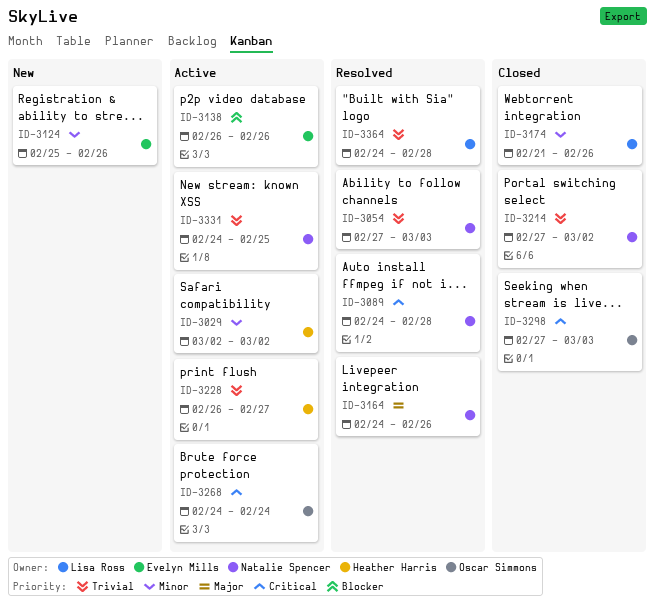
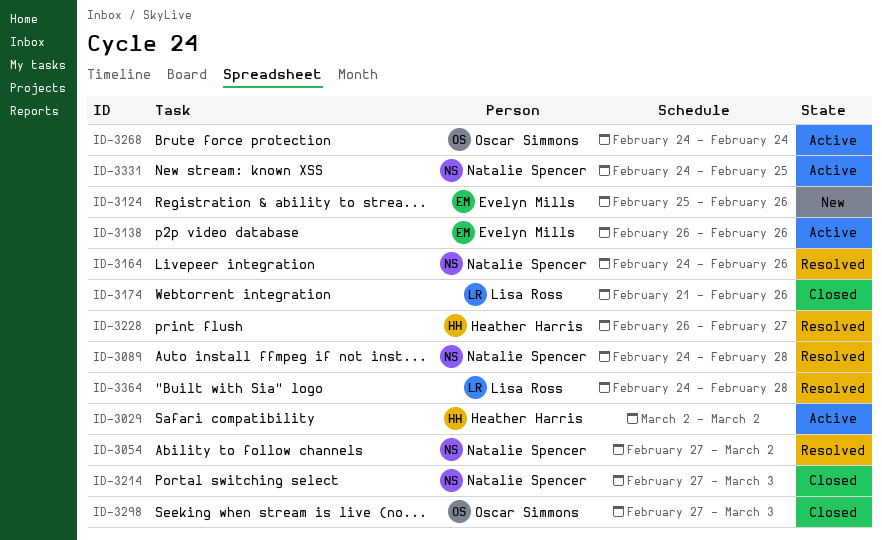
ID-3054, due: Mar 3 -> Mar 2
ID-3214, due: Mar 2 -> Mar 3
ID-3228, status: Active -> Resolved

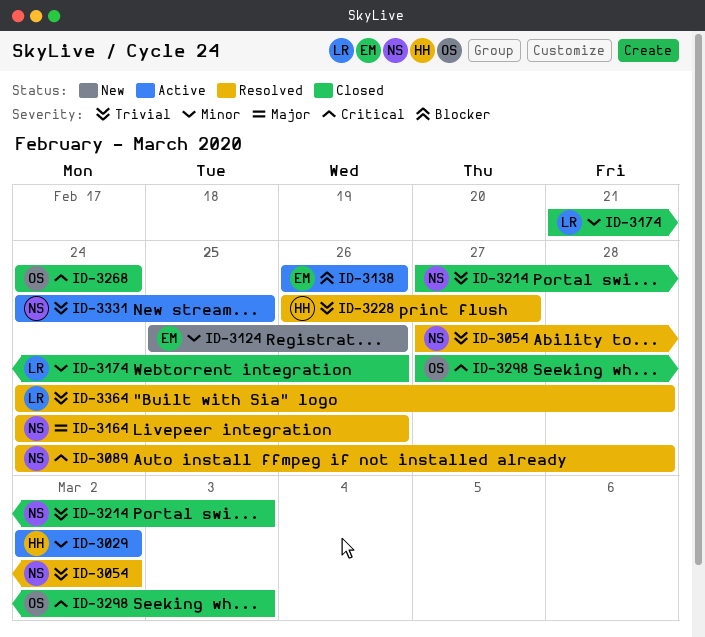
ID-3268, status: Active -> Closed

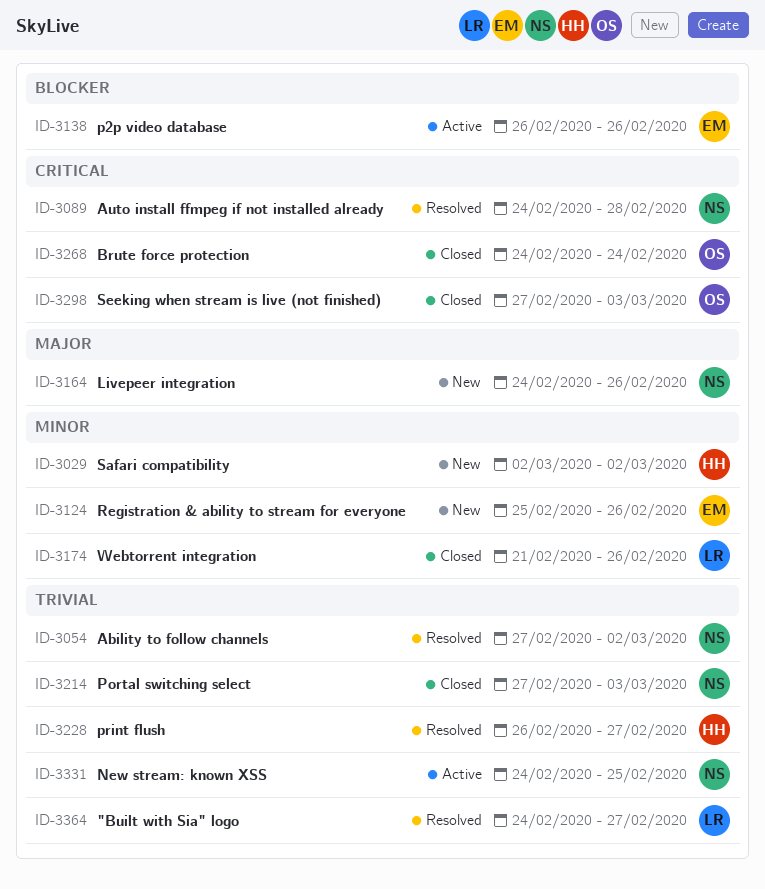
ID-3029, status: Active -> New
ID-3164, status: Resolved -> New
ID-3364, due: Feb 28 -> Feb 27

